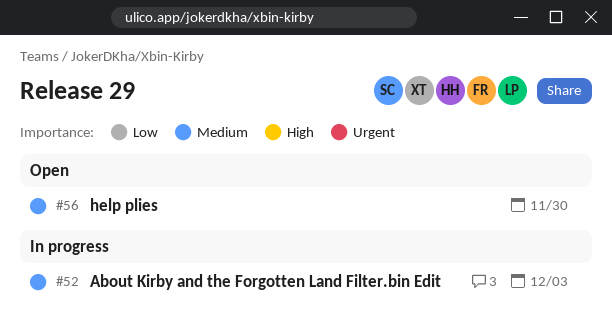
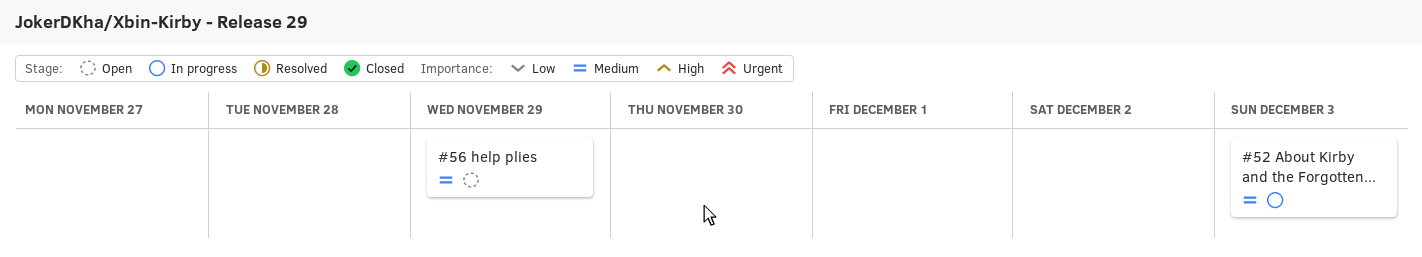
#56, due: Nov 30 -> Nov 29

